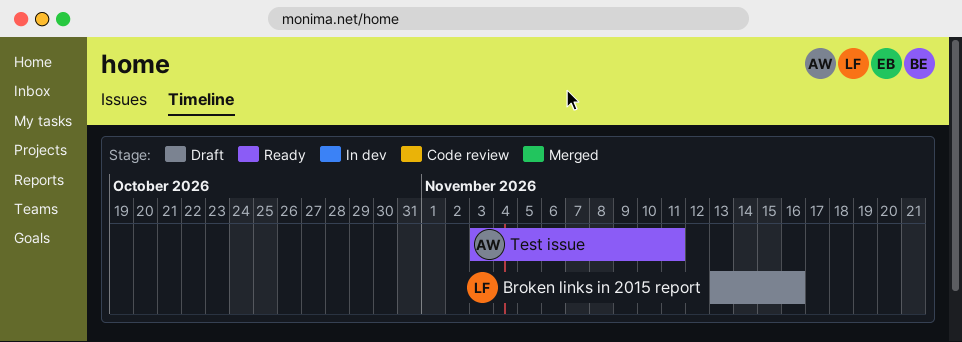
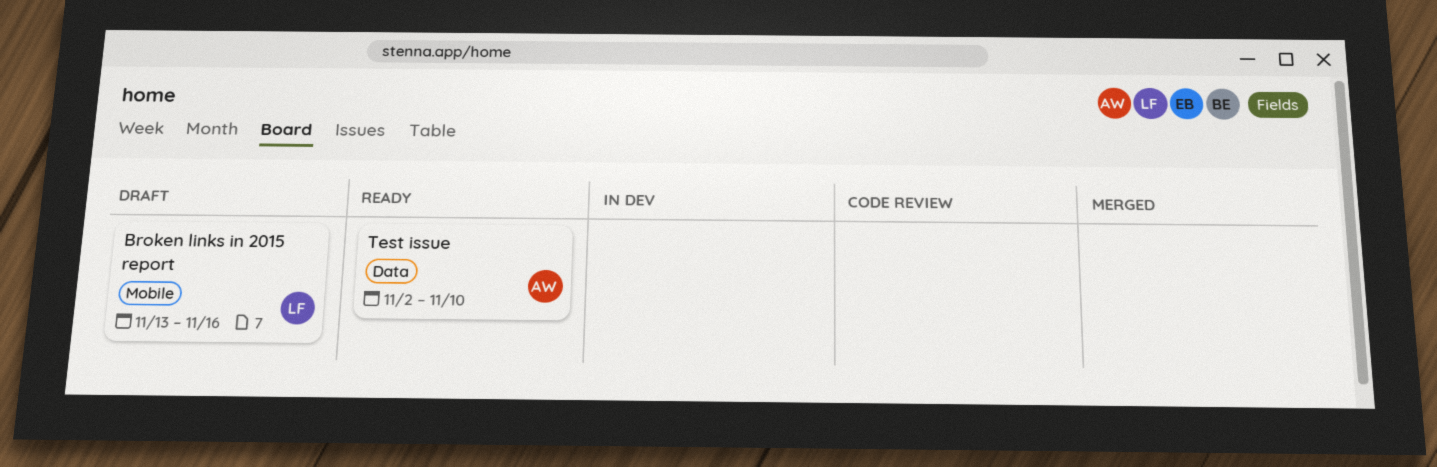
Test issue, start: Nov 3 -> Nov 2
Test issue, due: Nov 11 -> Nov 10

